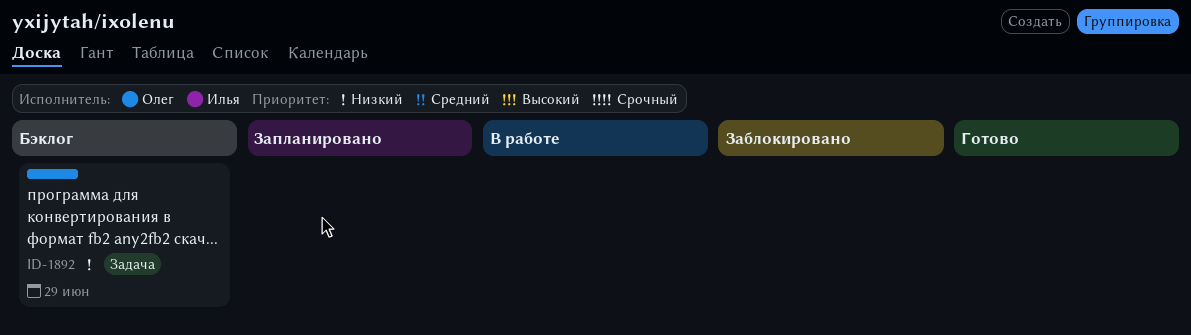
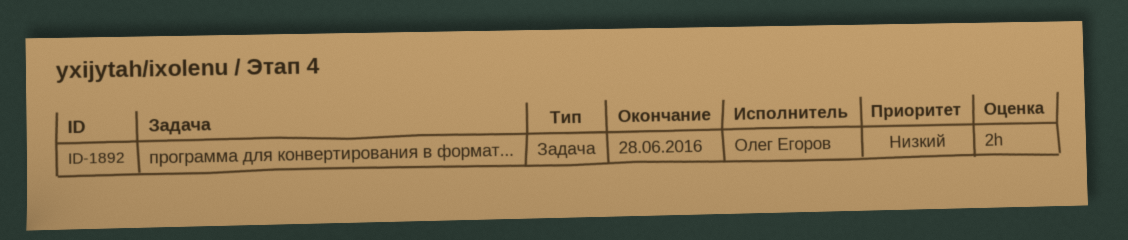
ID-1892, due: Jun 29 -> Jun 28

